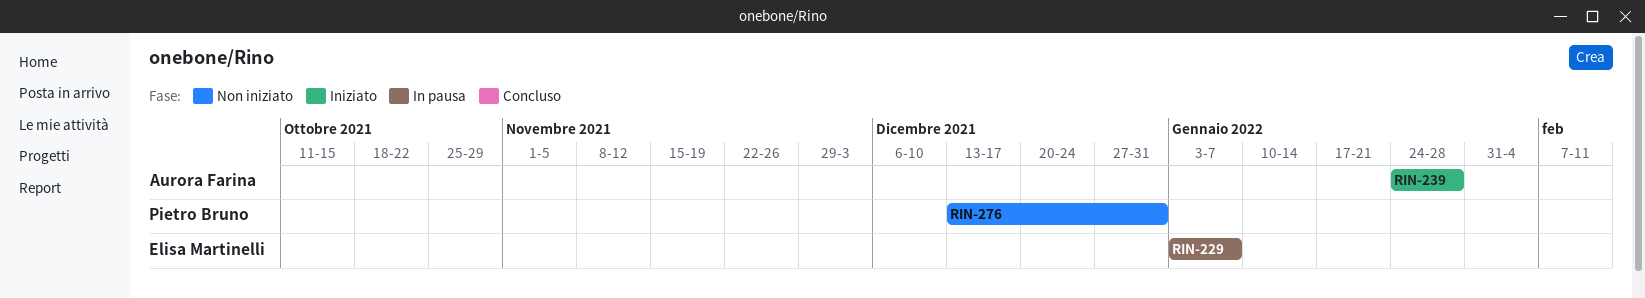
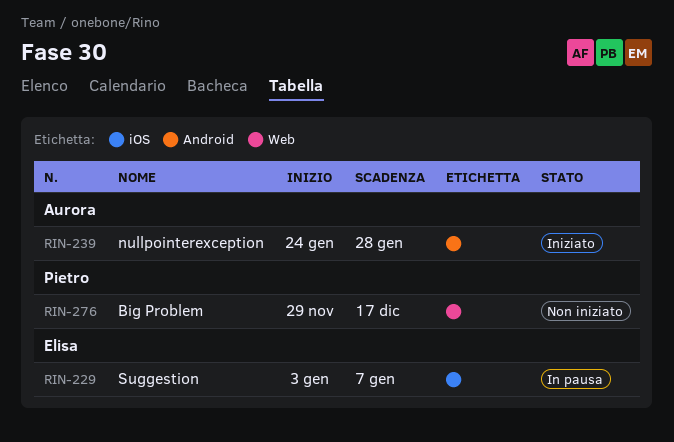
RIN-276, start: Dec 13 -> Nov 29
RIN-276, due: Dec 31 -> Dec 17

